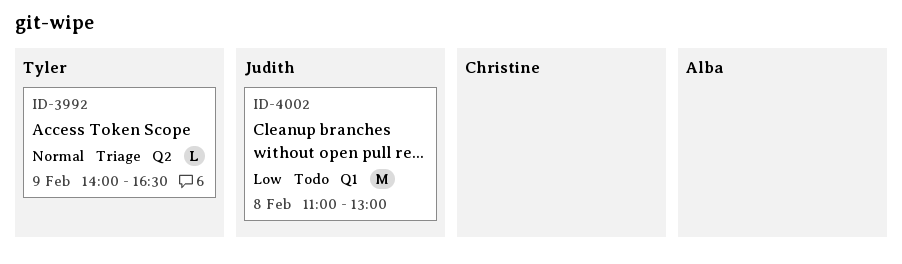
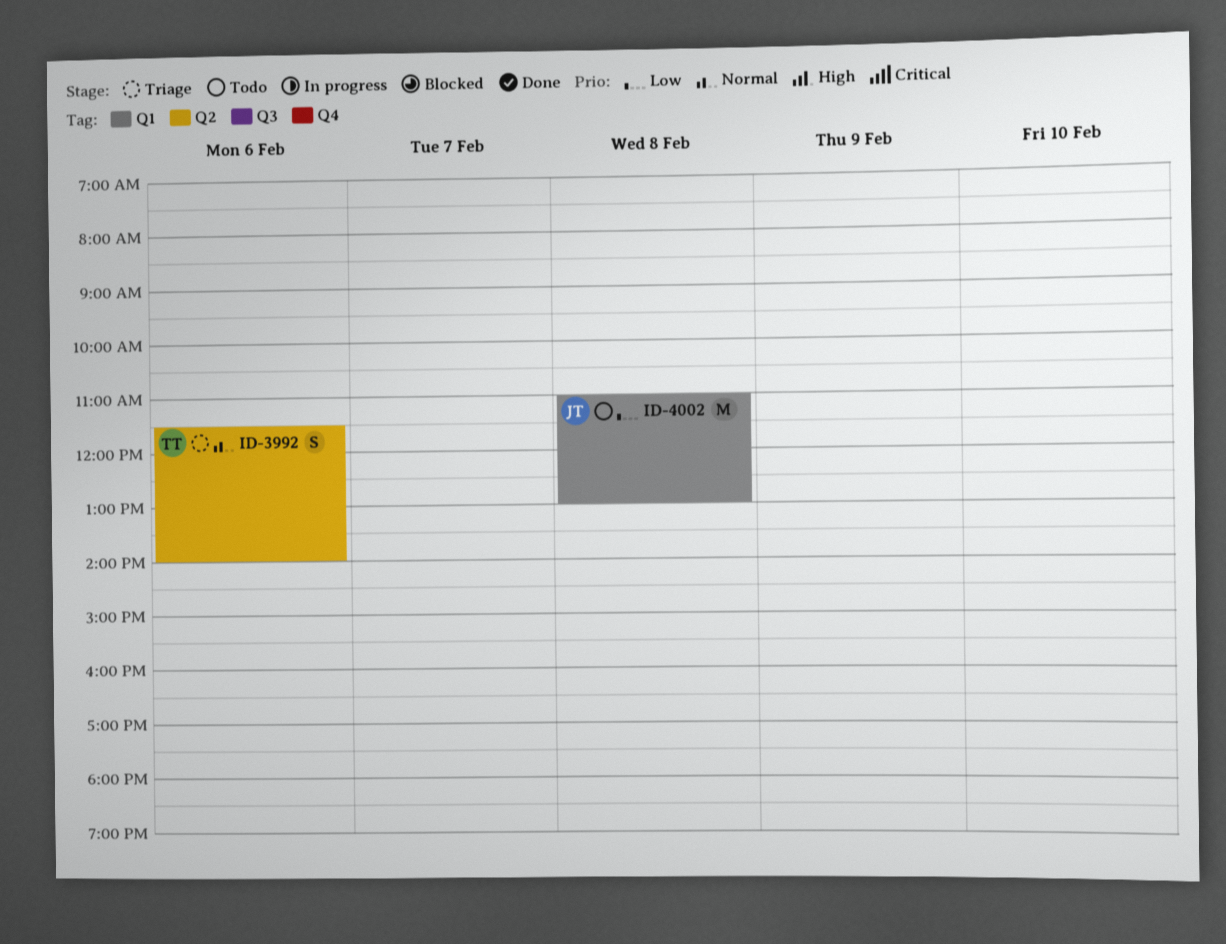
ID-3992, estimate: L -> S
ID-3992, day: Feb 9 -> Feb 6
ID-3992, begins: 14:00 -> 11:30
ID-3992, ends: 16:30 -> 14:00

